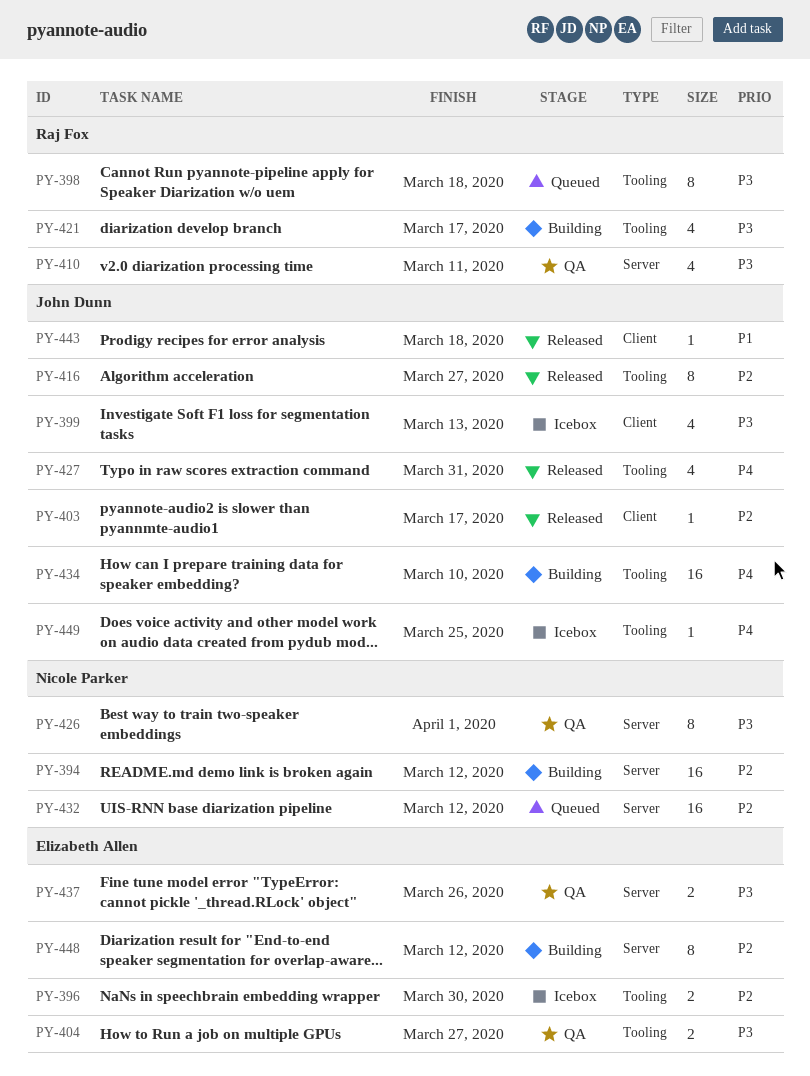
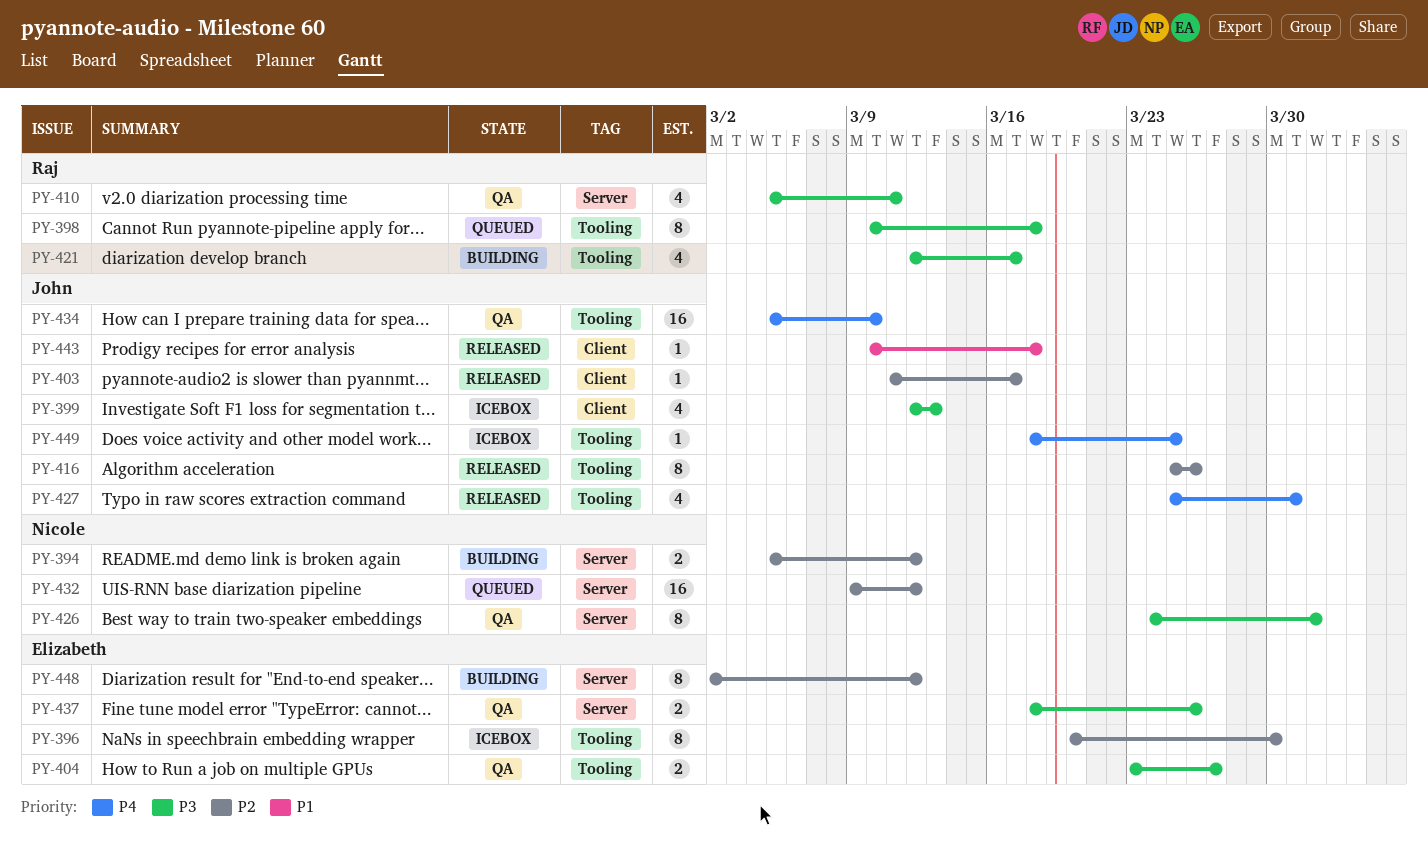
PY-394, estimate: 16 -> 2
PY-396, estimate: 2 -> 8
PY-416, due: Mar 27 -> Mar 26
PY-434, status: Building -> QA

